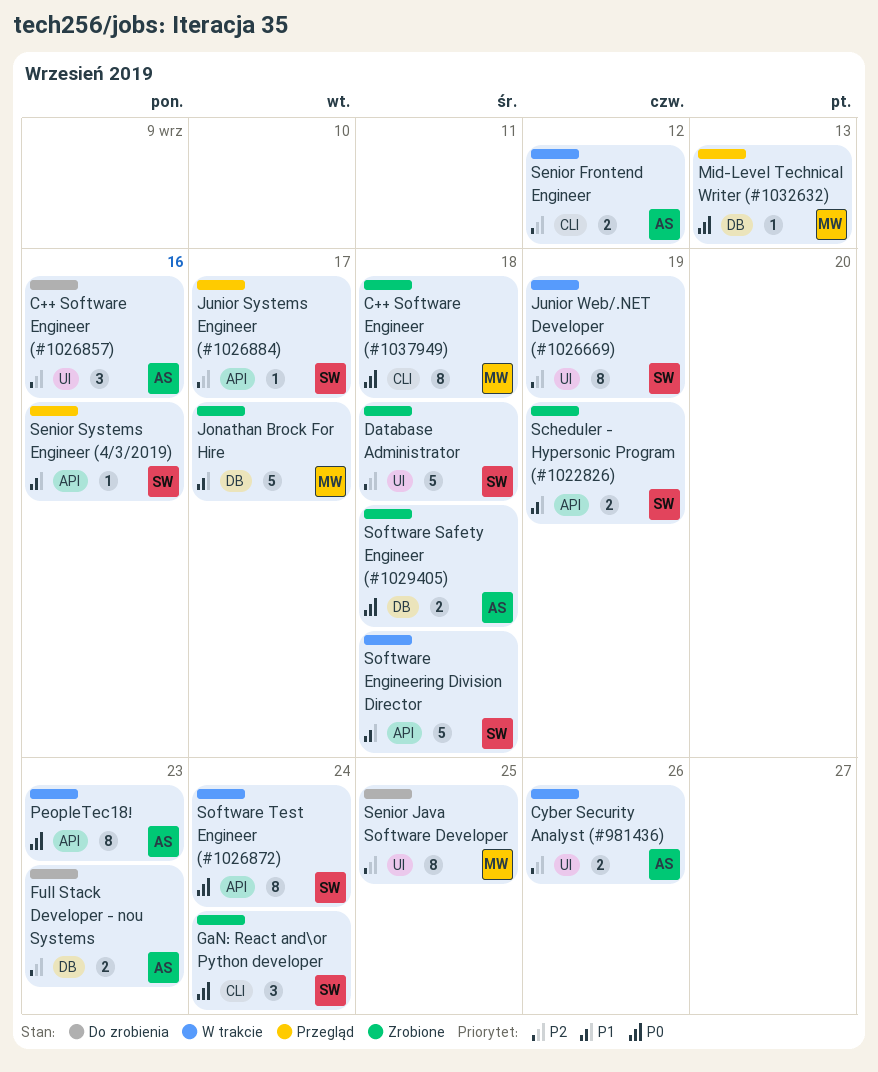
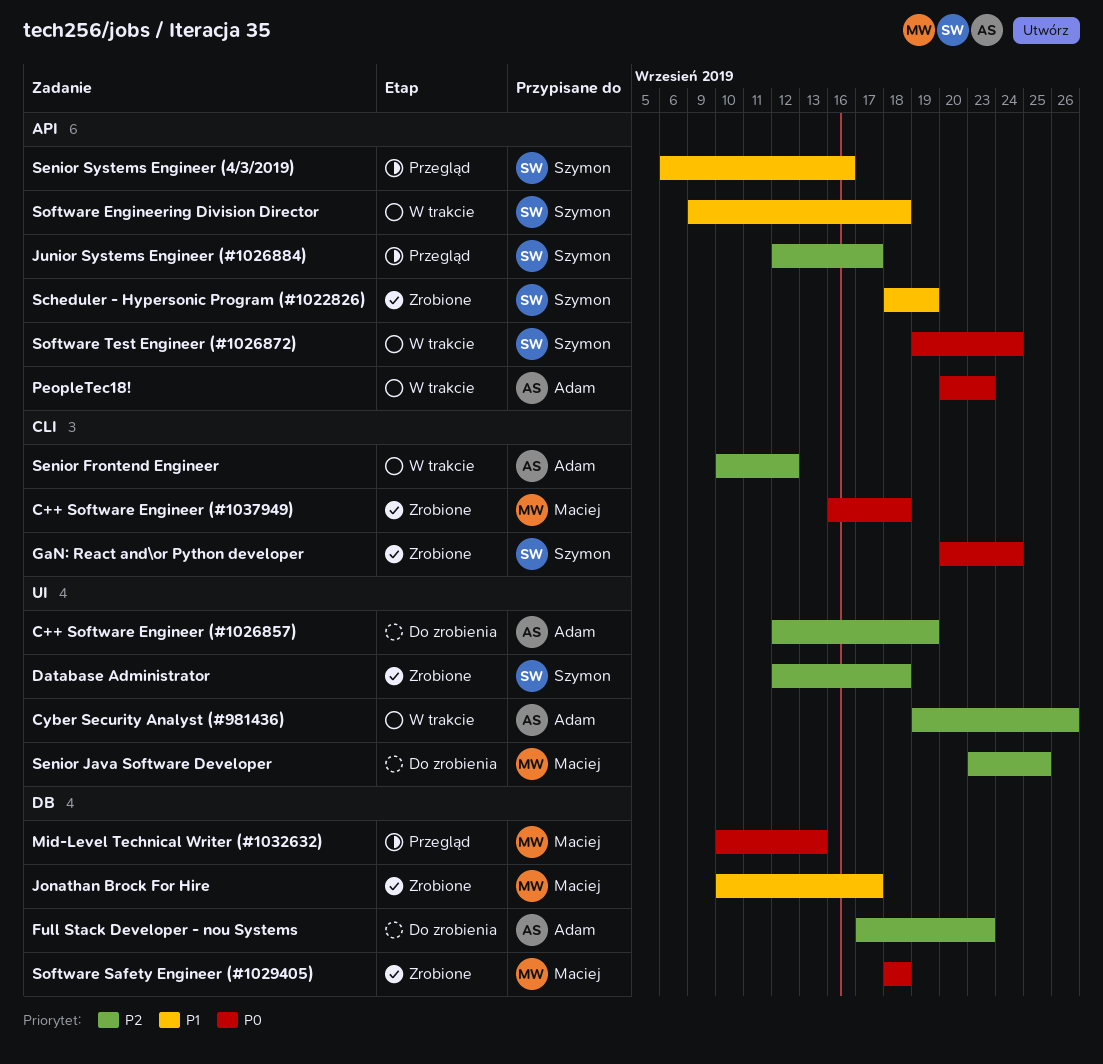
C++ Software Engineer (#1026857), due: Sep 16 -> Sep 19
Junior Web/.NET Developer (#1026669): present -> none
Software Safety Engineer (#1029405), owner: Adam -> Maciej

